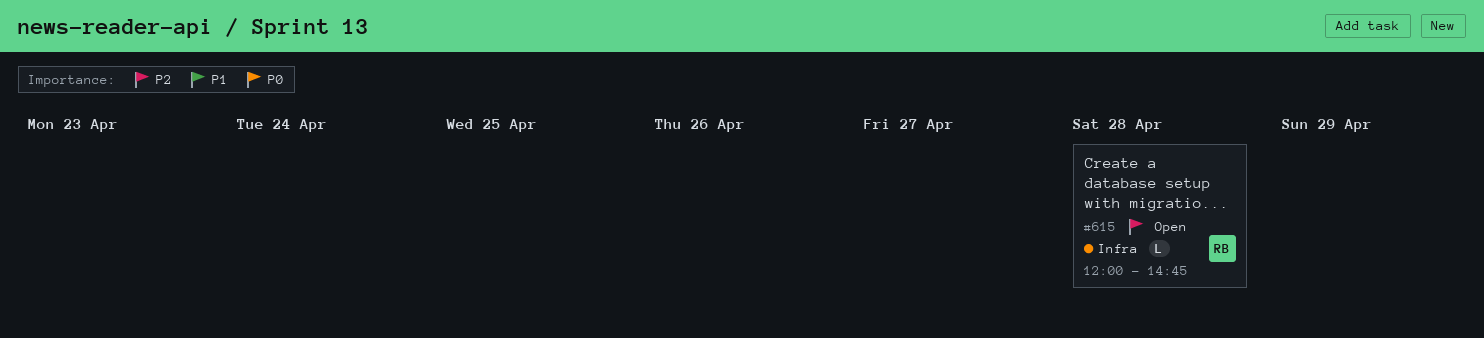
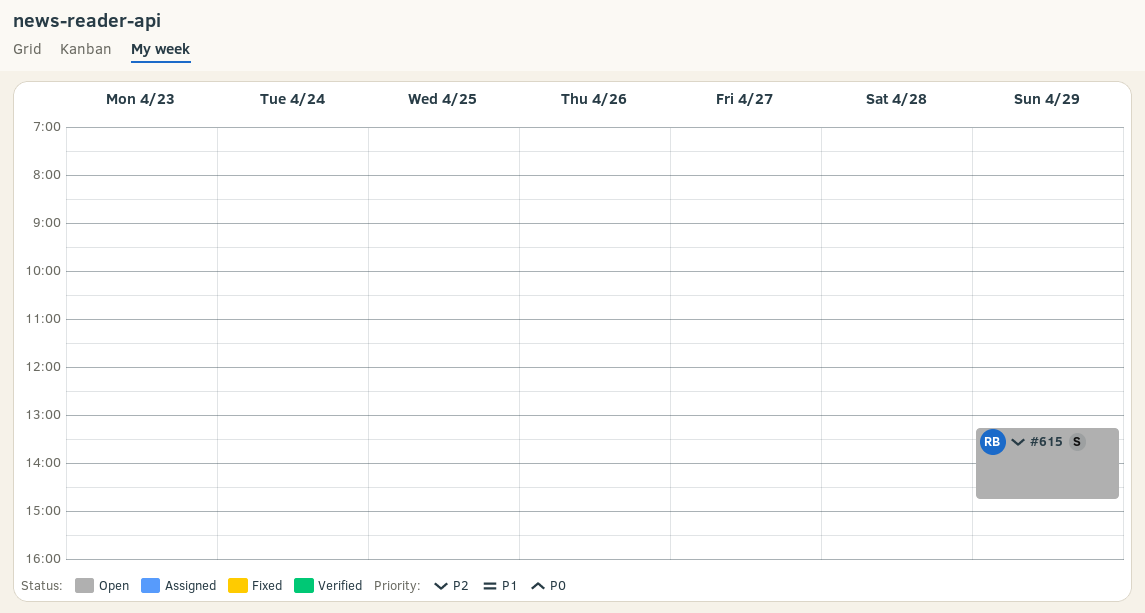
#615, estimate: L -> S
#615, day: Apr 28 -> Apr 29
#615, begins: 12:00 -> 13:15

